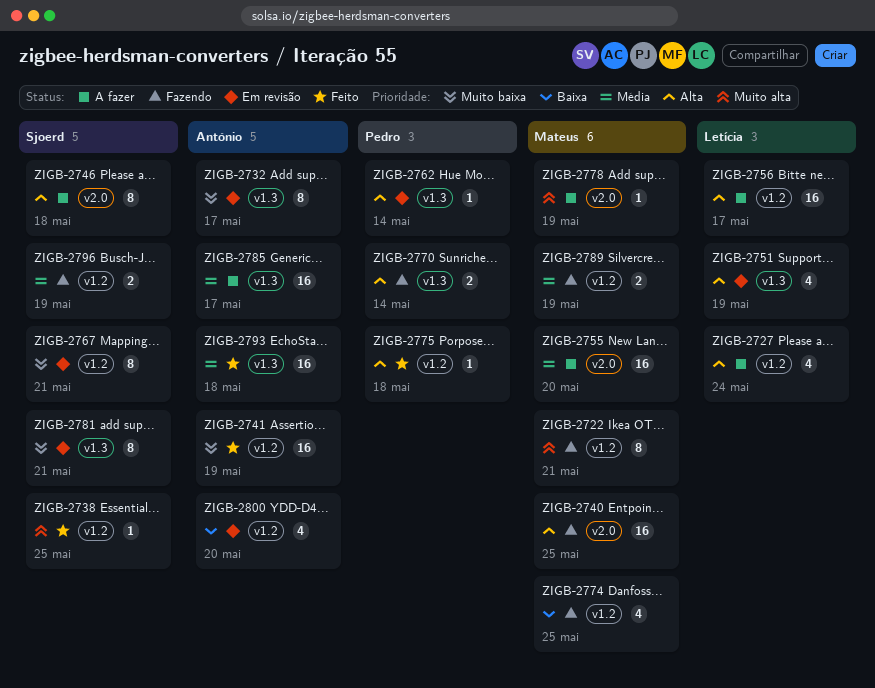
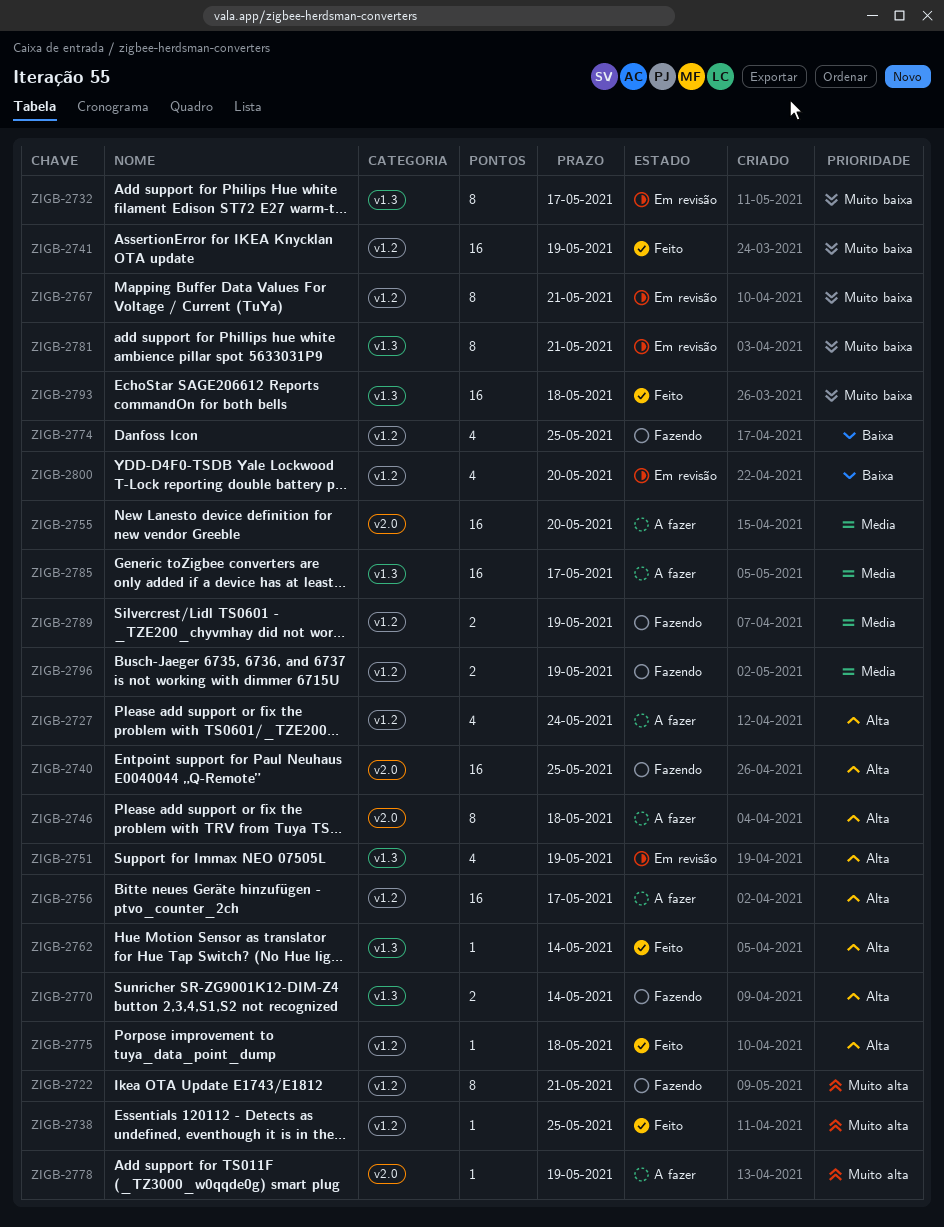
ZIGB-2762, status: Em revisão -> Feito
ZIGB-2793, priority: Média -> Muito baixa

